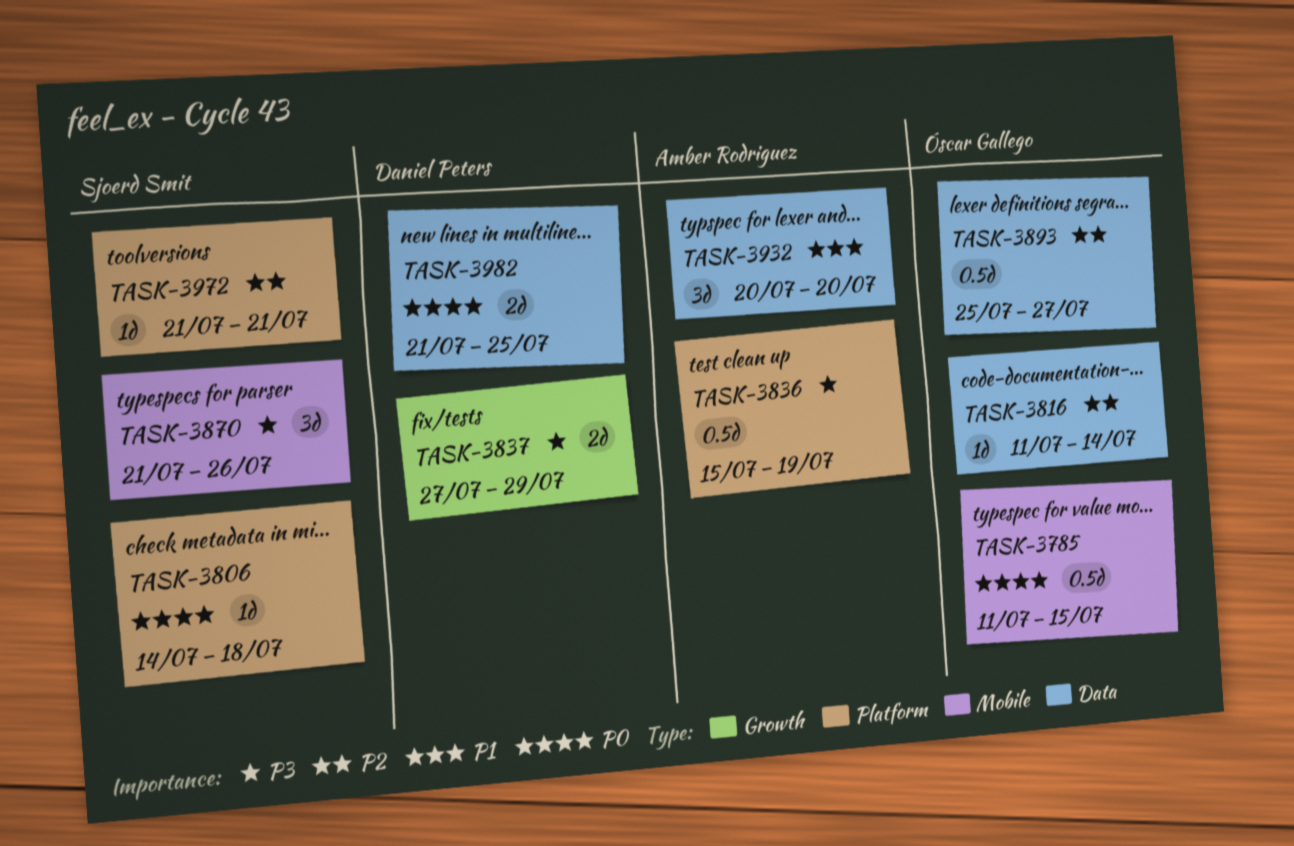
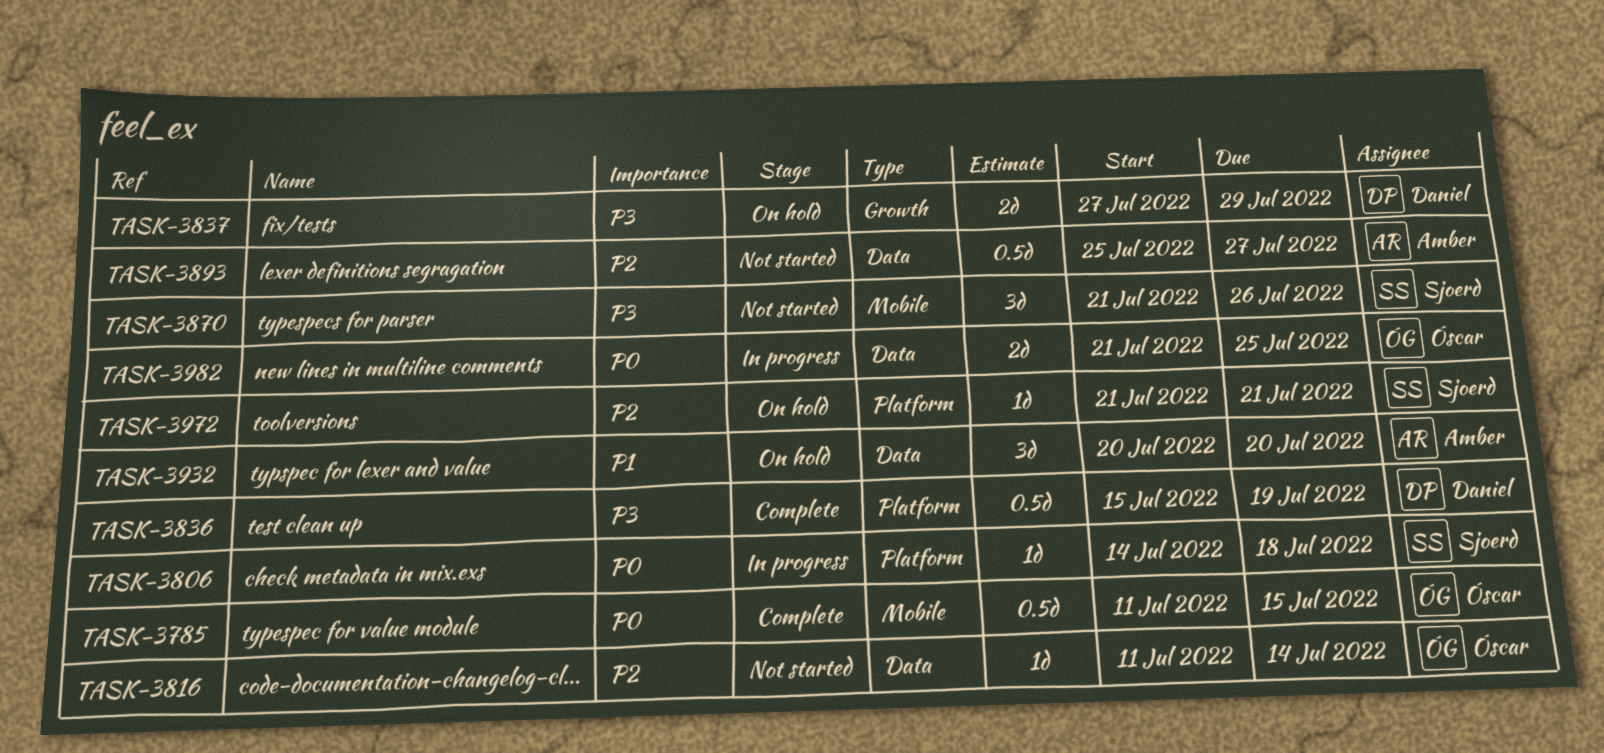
TASK-3836, owner: Amber Rodriguez -> Daniel Peters
TASK-3893, owner: Óscar Gallego -> Amber Rodriguez
TASK-3982, owner: Daniel Peters -> Óscar Gallego

